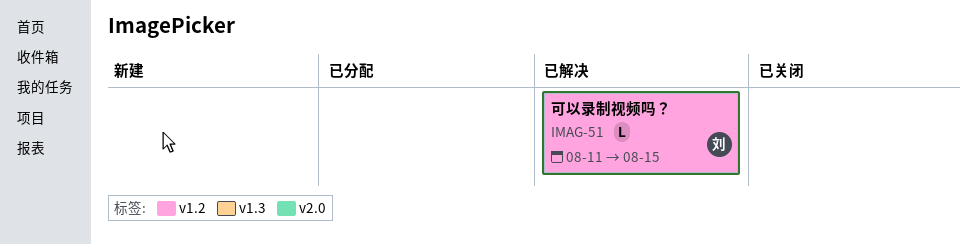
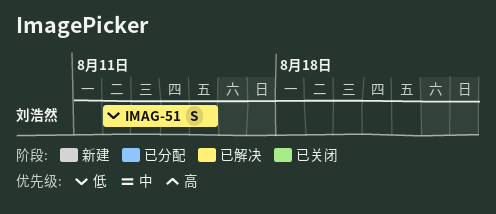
IMAG-51, estimate: L -> S
IMAG-51, start: Aug 11 -> Aug 12

